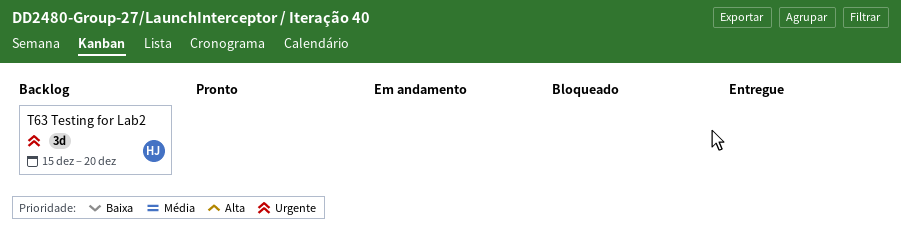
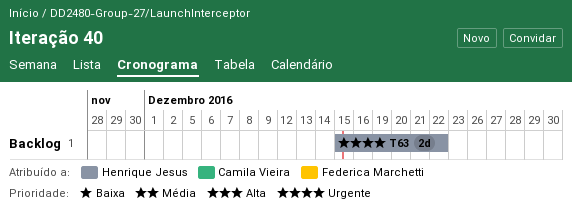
T63, estimate: 3d -> 2d
T63, due: Dec 20 -> Dec 22

